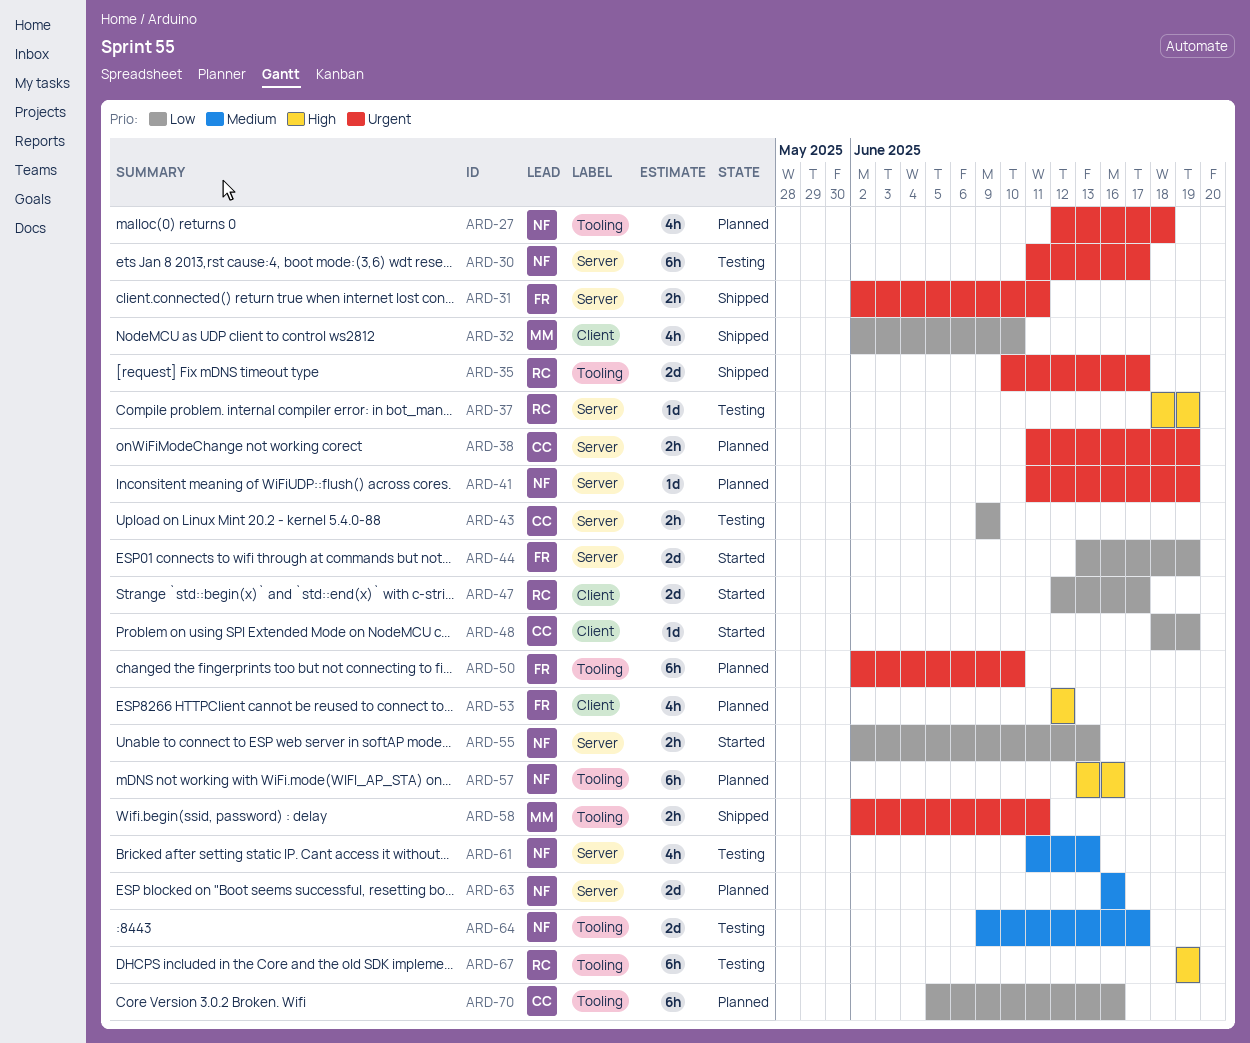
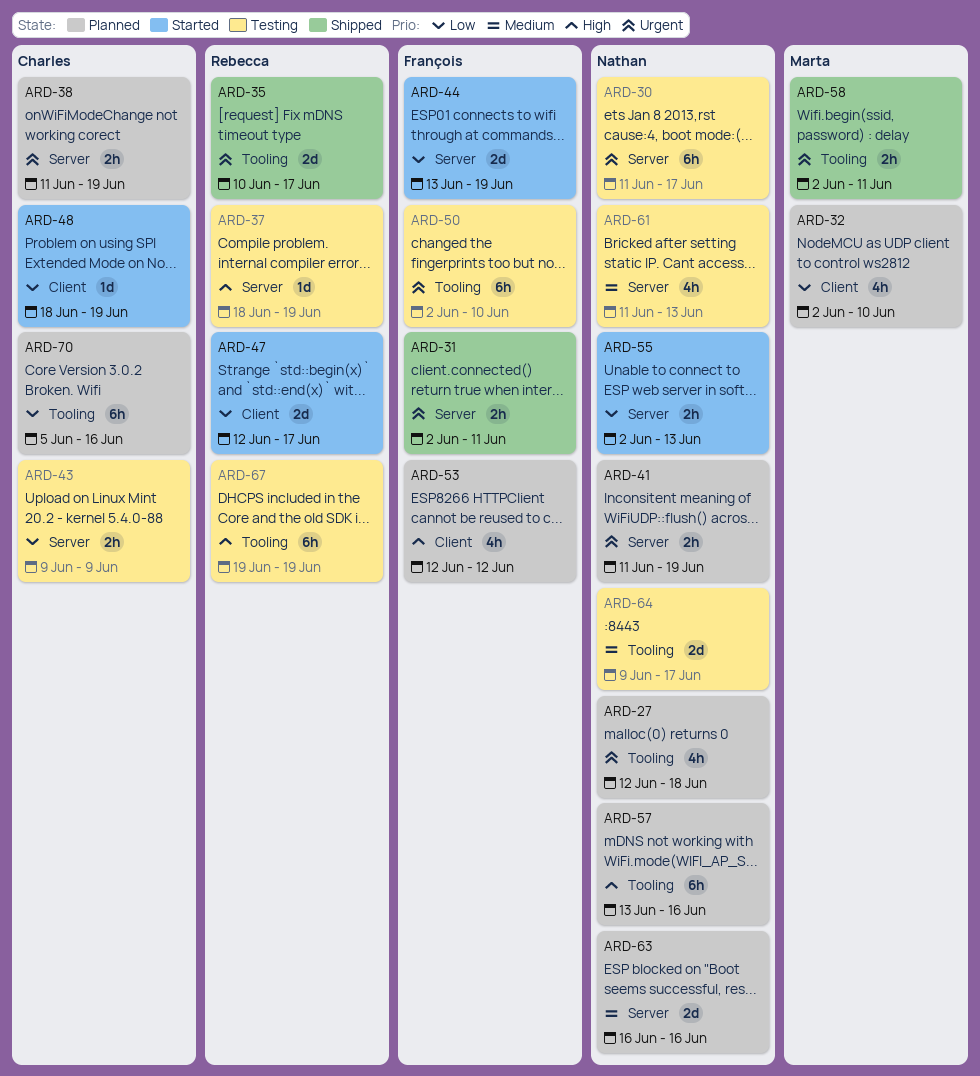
ARD-32, status: Shipped -> Planned
ARD-41, estimate: 1d -> 2h
ARD-50, status: Planned -> Testing

